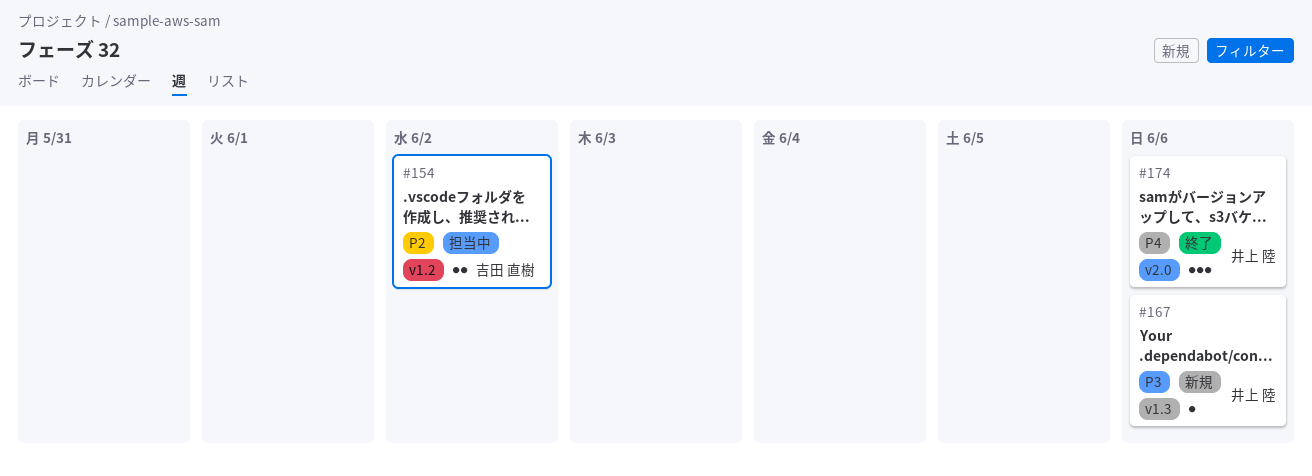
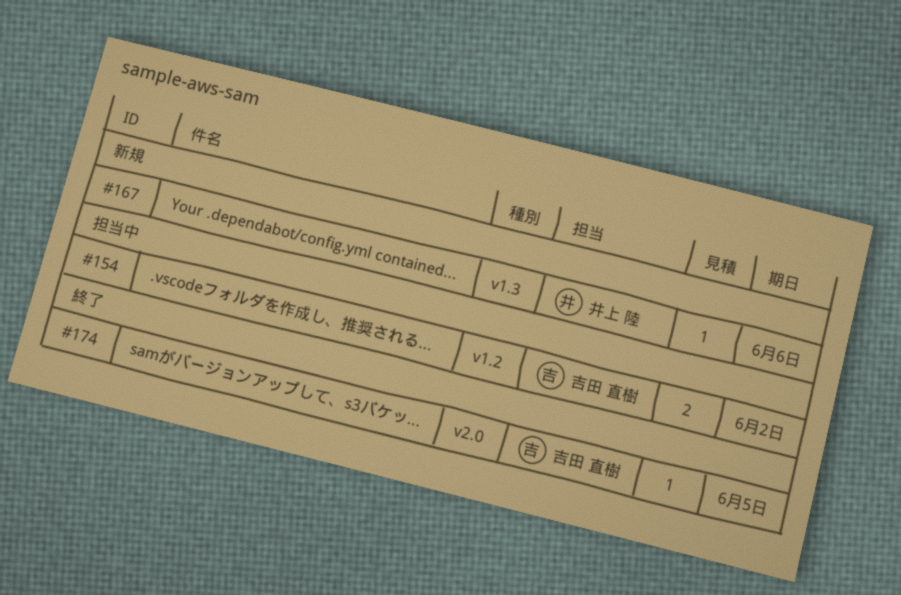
#174, owner: 井上 陸 -> 吉田 直樹
#174, estimate: 3 -> 1
#174, due: Jun 6 -> Jun 5

